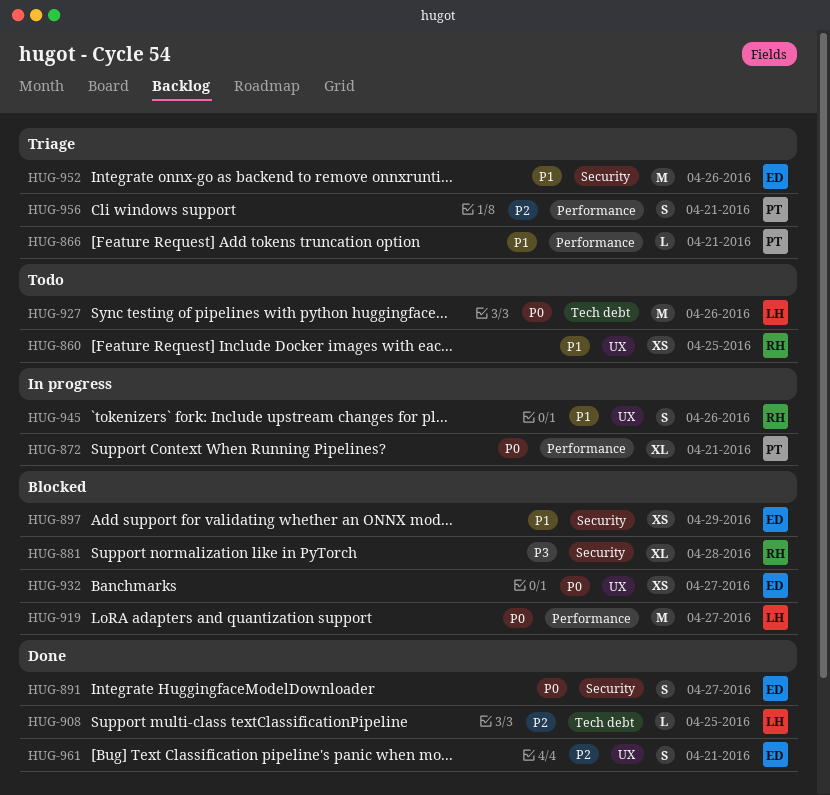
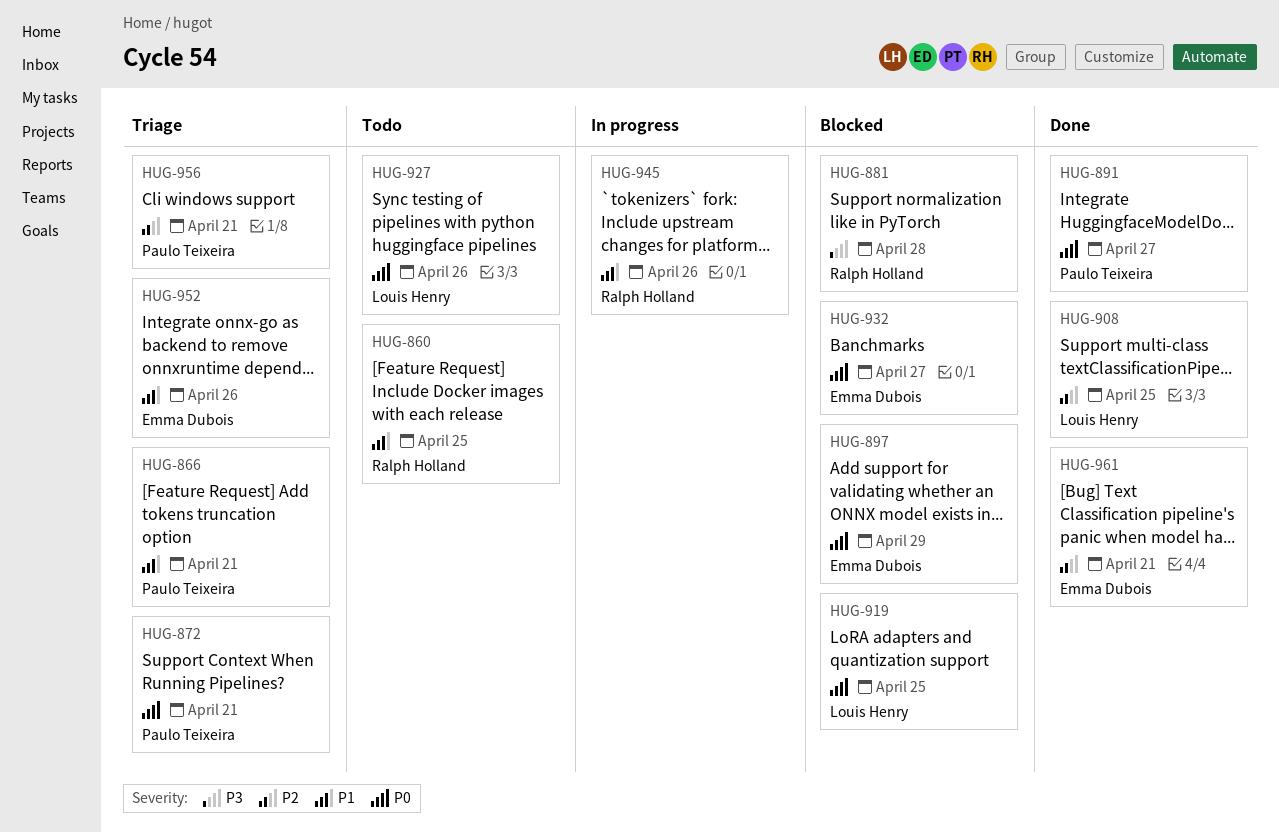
HUG-872, status: In progress -> Triage
HUG-891, owner: Emma Dubois -> Paulo Teixeira
HUG-897, priority: P1 -> P0
HUG-919, due: Apr 27 -> Apr 25

